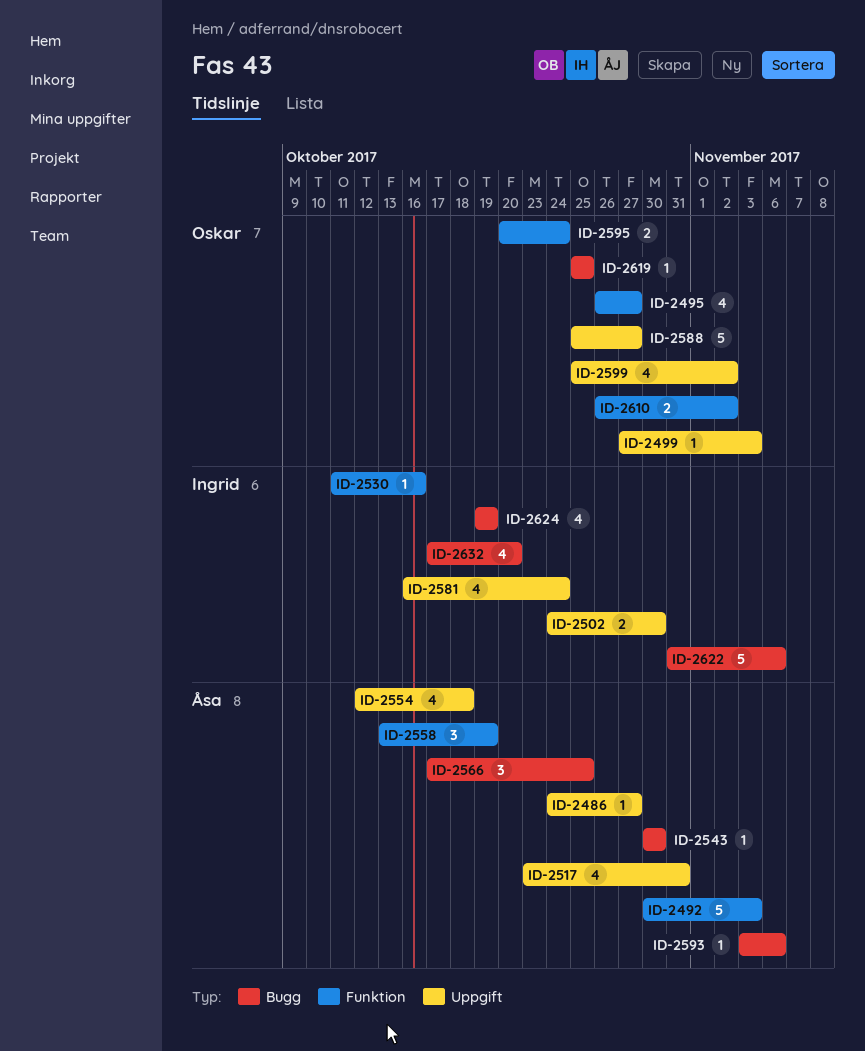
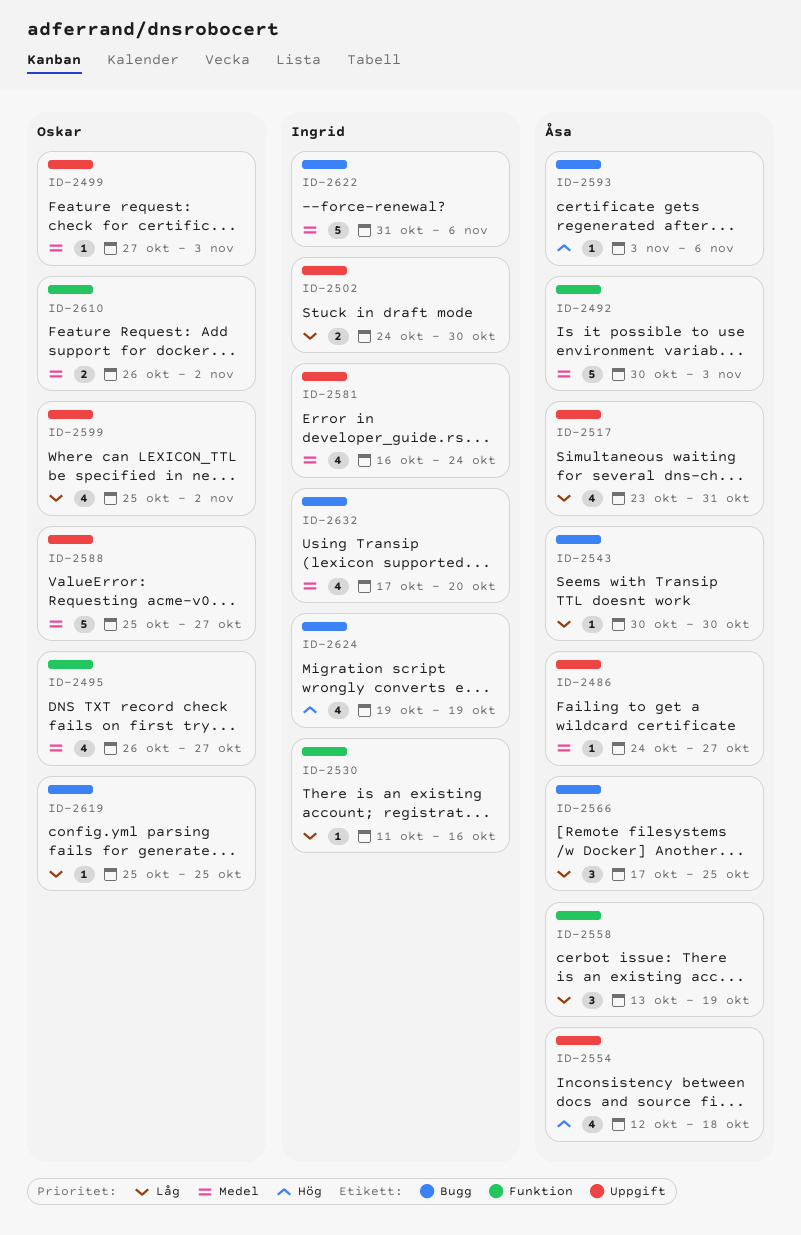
ID-2595: present -> none

